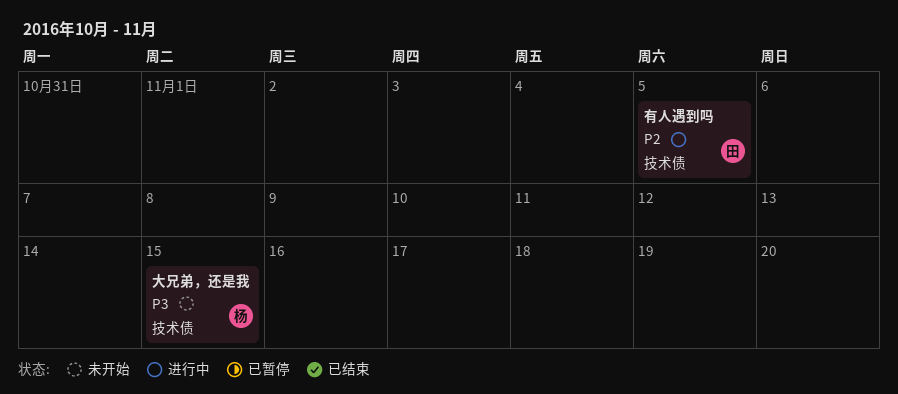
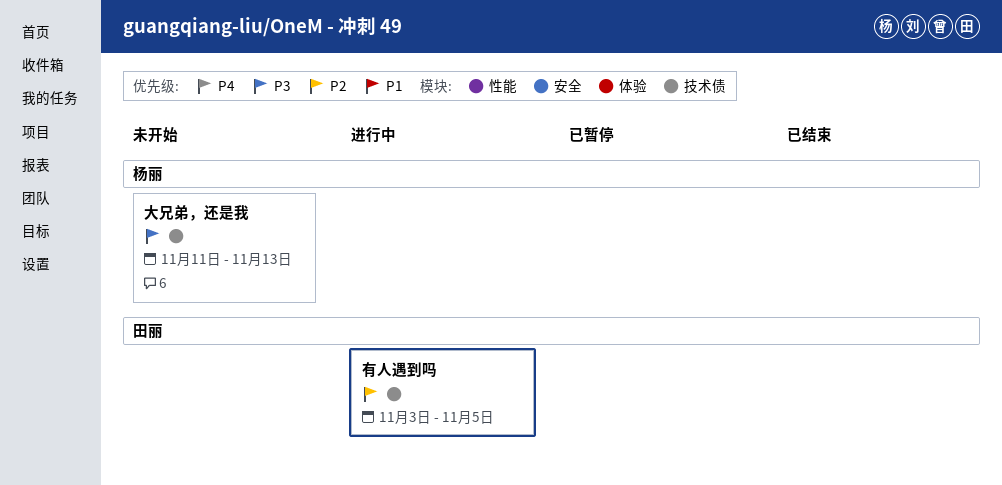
大兄弟，还是我, due: Nov 15 -> Nov 13

